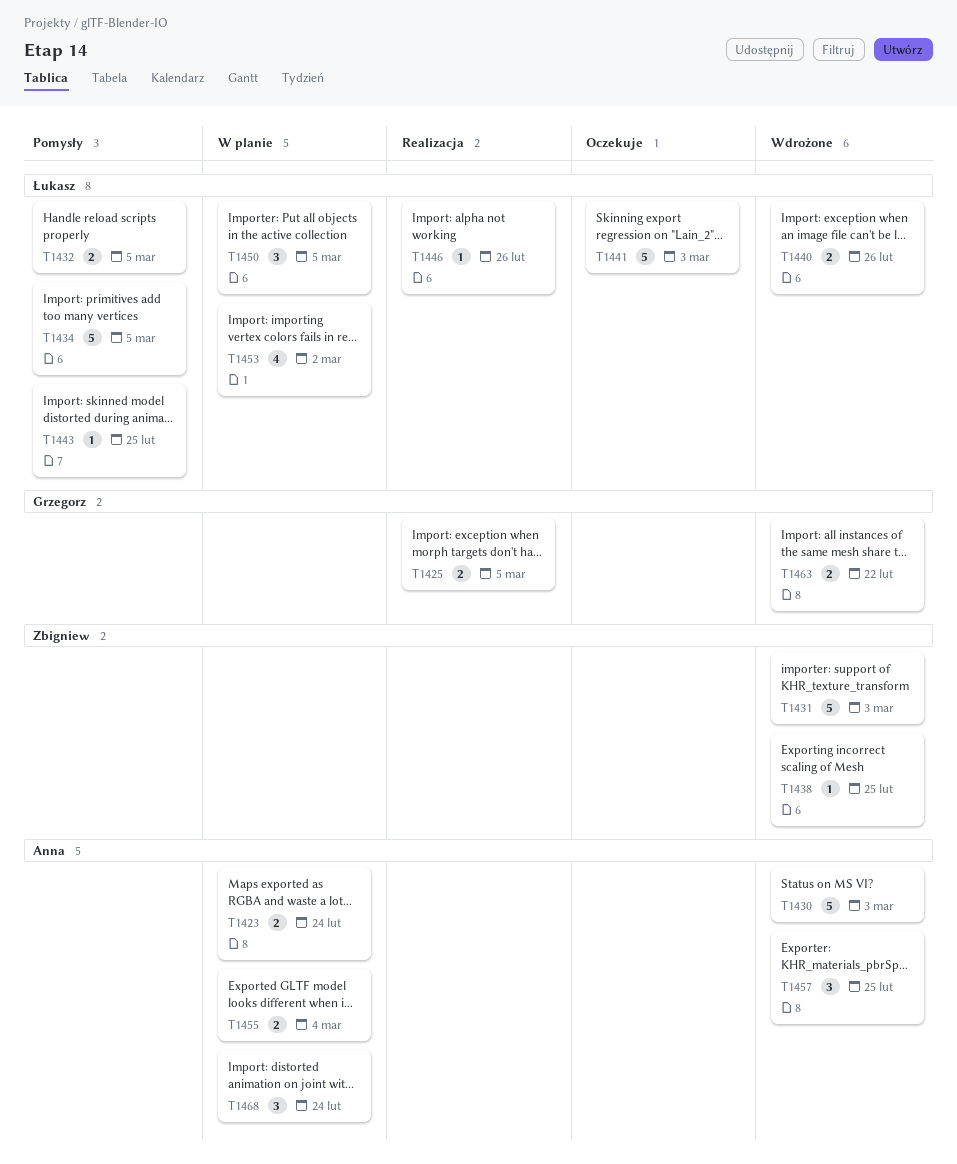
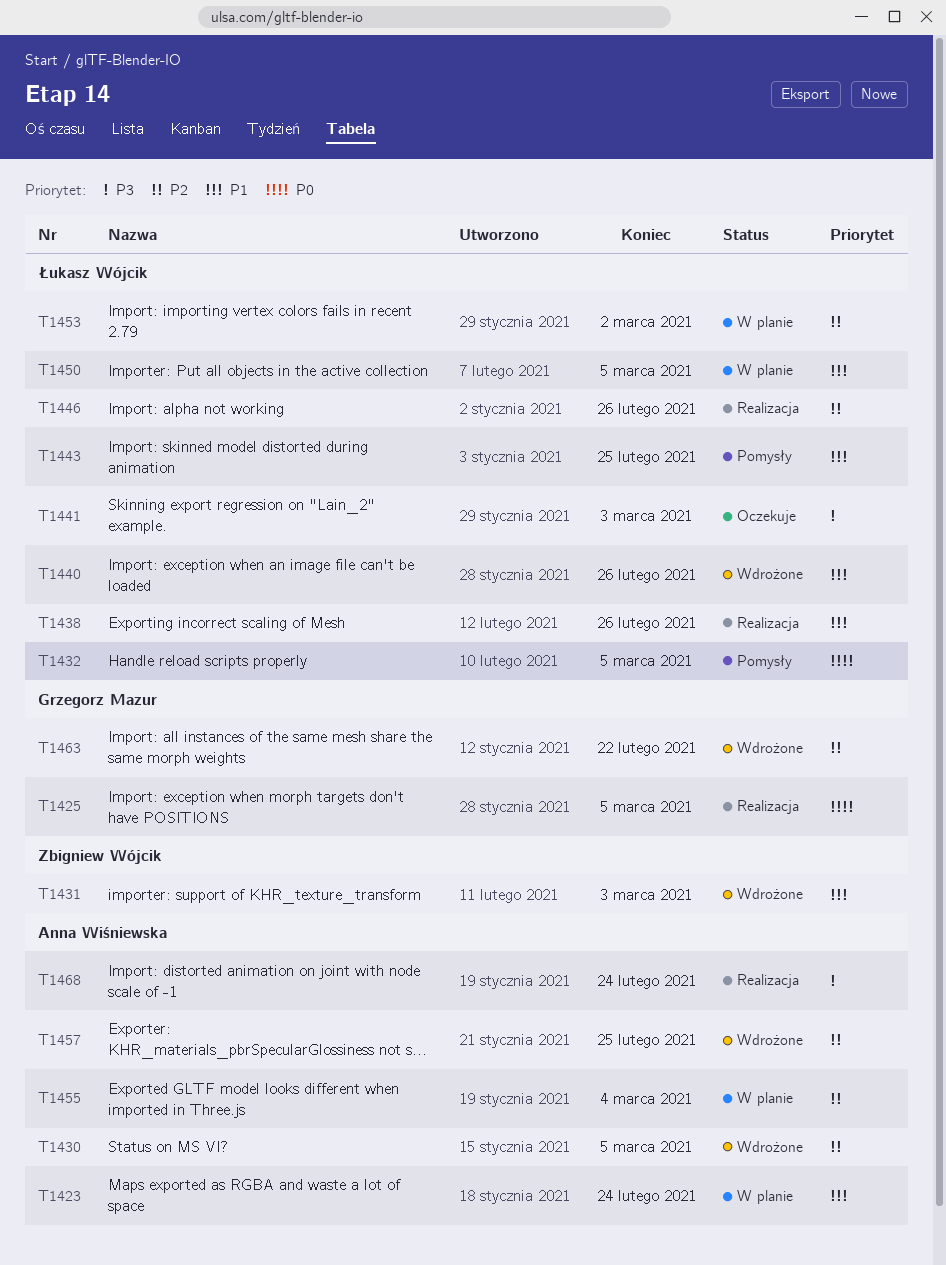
T1430, due: Mar 3 -> Mar 5
T1434: present -> none
T1438, status: Wdrożone -> Realizacja
T1438, owner: Zbigniew Wójcik -> Łukasz Wójcik
T1438, due: Feb 25 -> Feb 26
T1468, status: W planie -> Realizacja

